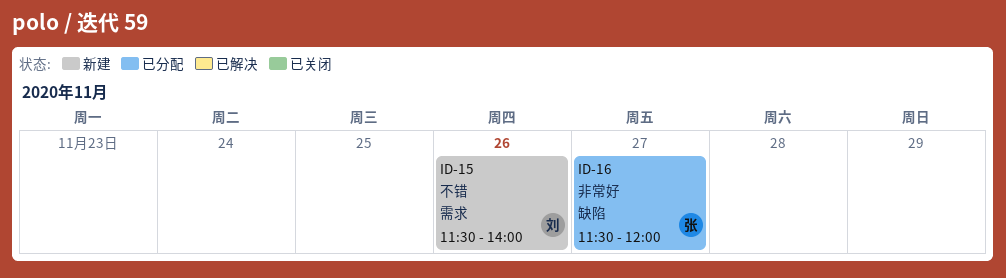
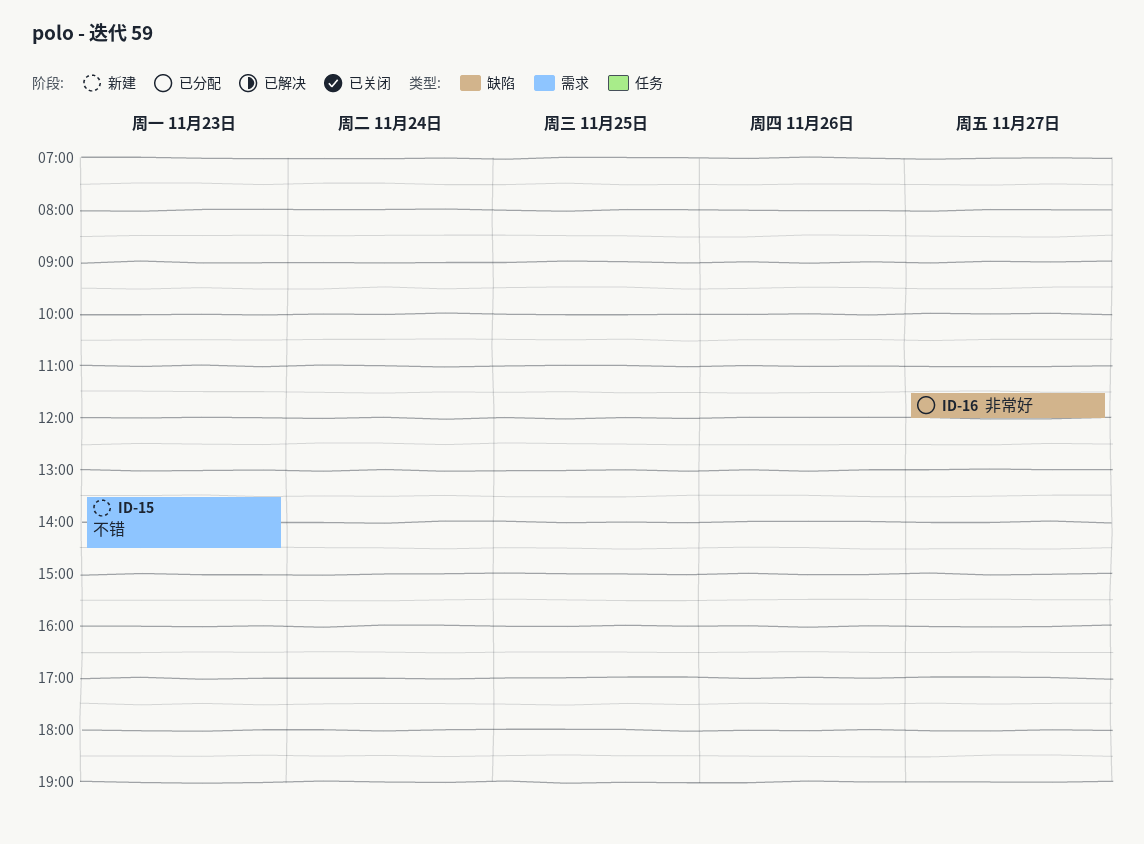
ID-15, day: Nov 26 -> Nov 23
ID-15, begins: 11:30 -> 13:30
ID-15, ends: 14:00 -> 14:30

